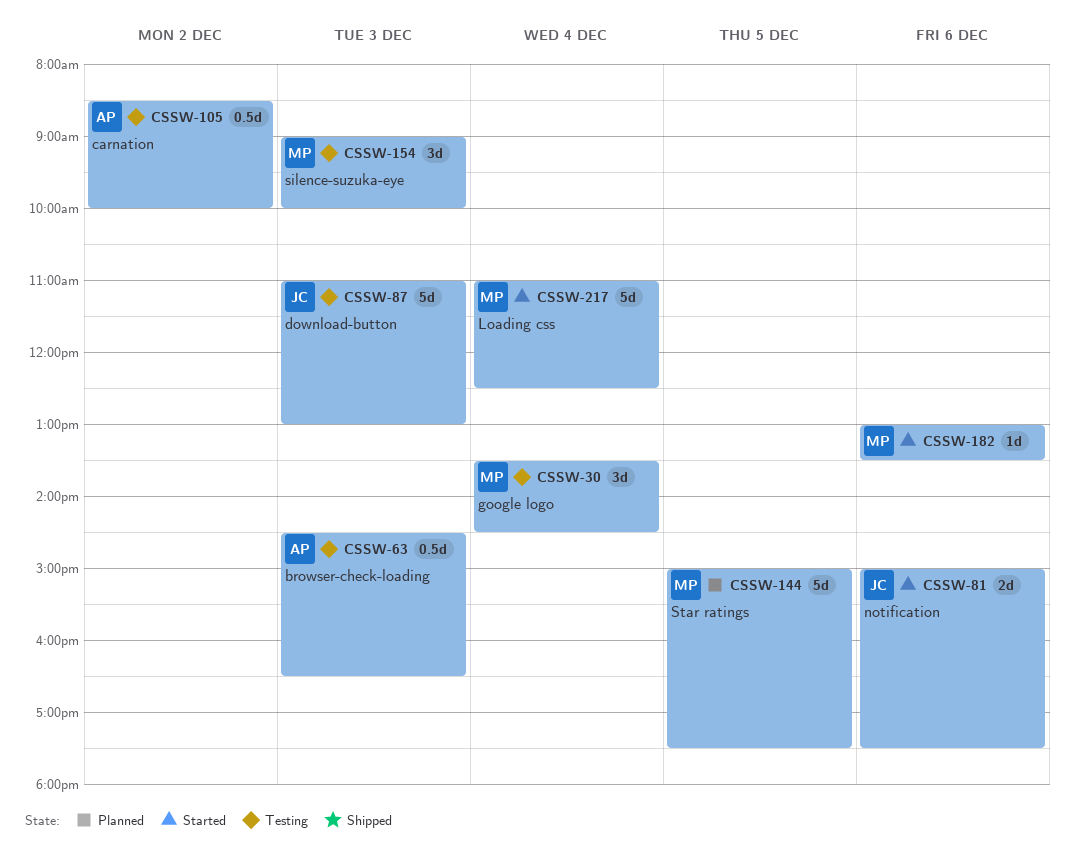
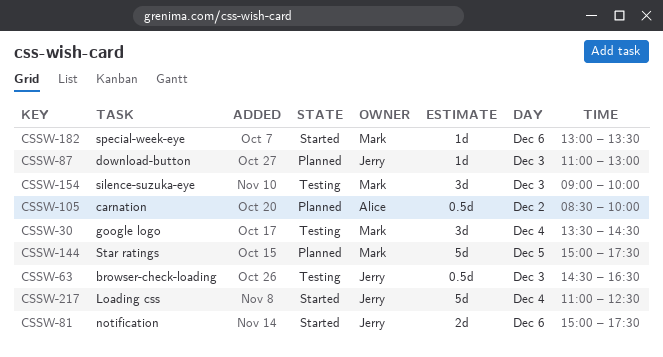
CSSW-63, owner: Alice -> Jerry
CSSW-87, status: Testing -> Planned
CSSW-87, estimate: 5d -> 1d
CSSW-105, status: Testing -> Planned
CSSW-217, owner: Mark -> Jerry

